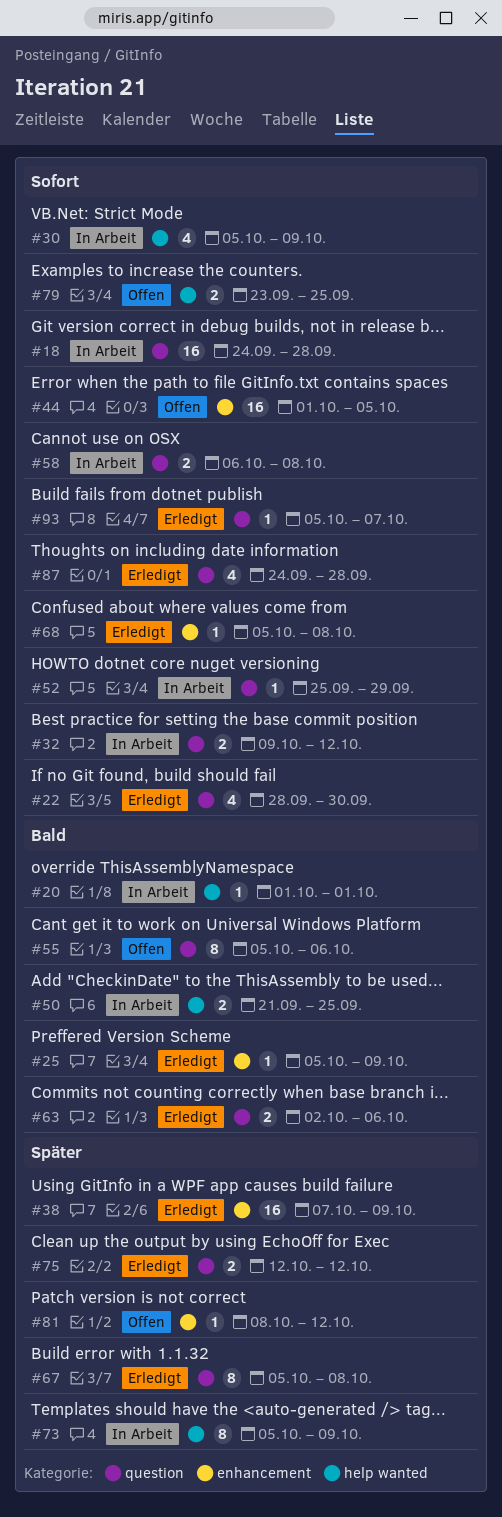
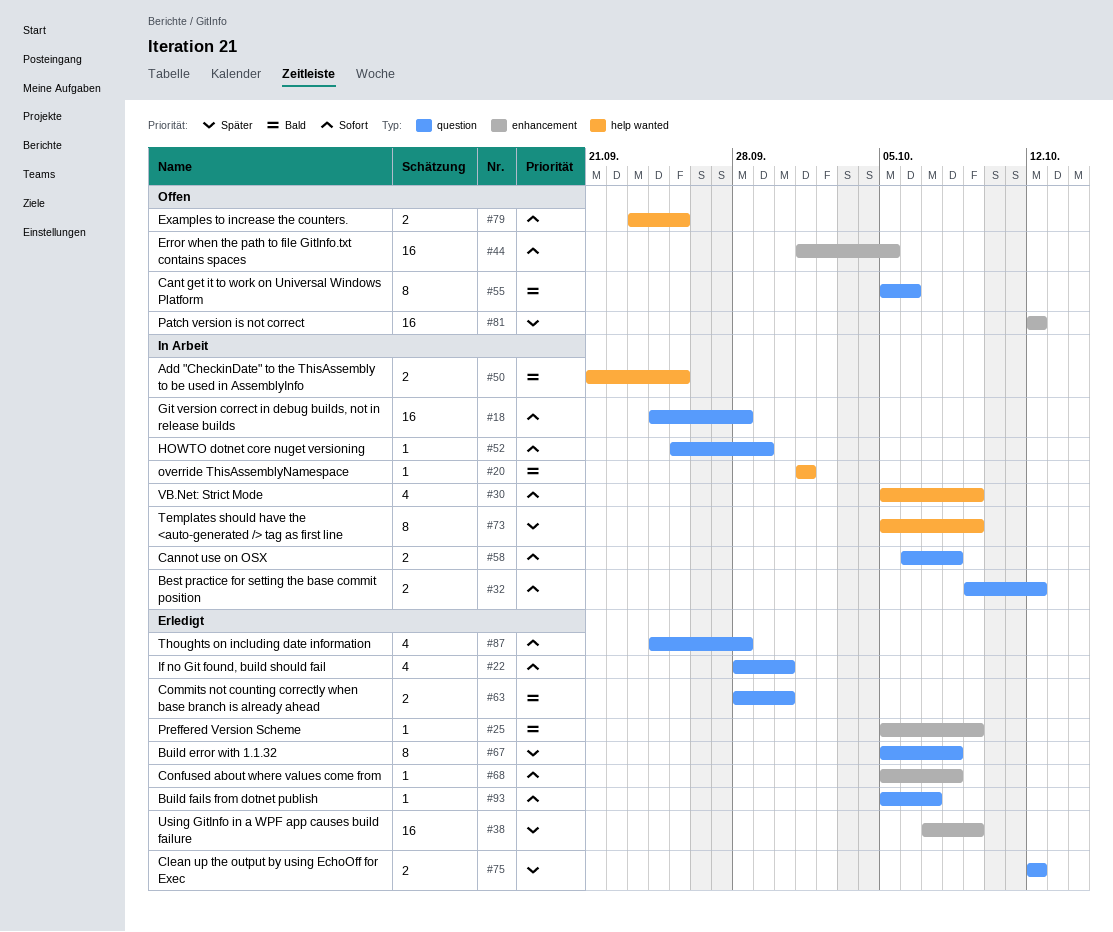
#63, start: Oct 2 -> Sep 28
#63, due: Oct 6 -> Sep 30
#81, estimate: 1 -> 16
#81, start: Oct 8 -> Oct 12

